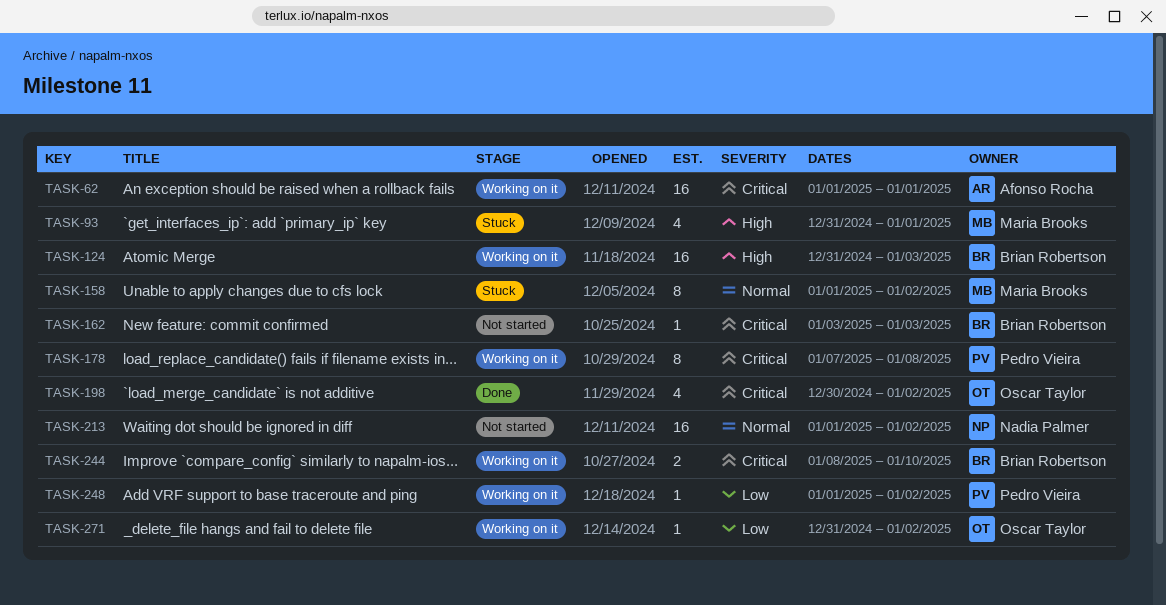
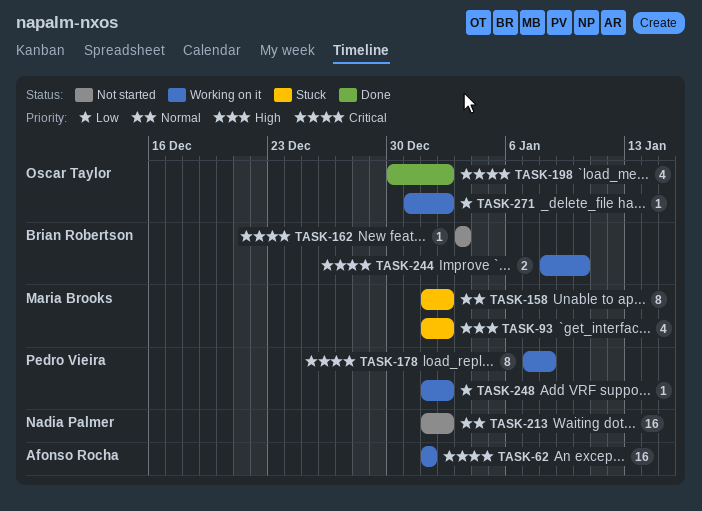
TASK-93, start: Dec 31 -> Jan 1
TASK-93, due: Jan 1 -> Jan 2
TASK-124: present -> none

